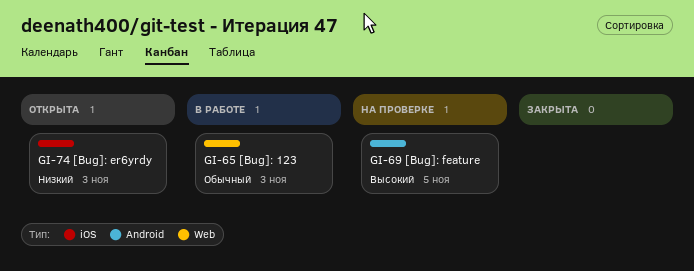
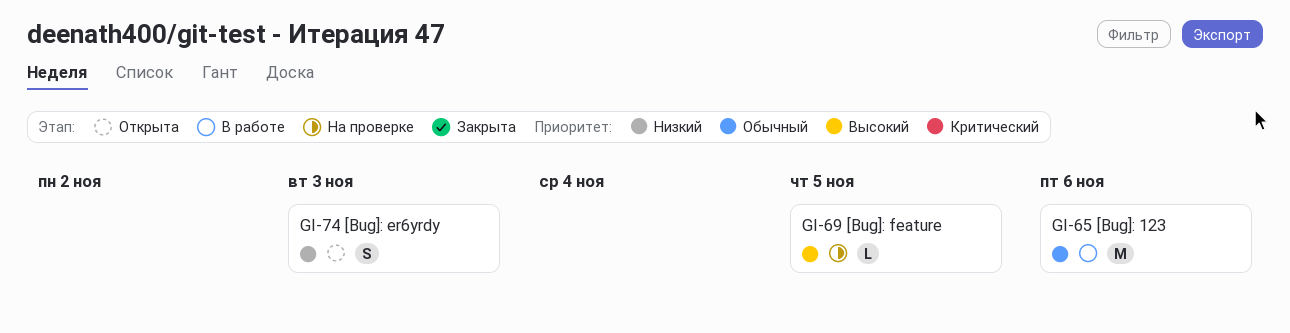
GI-65, due: Nov 3 -> Nov 6

